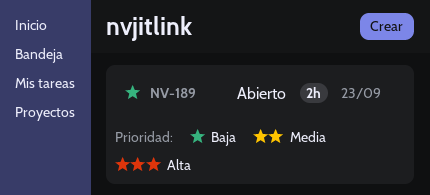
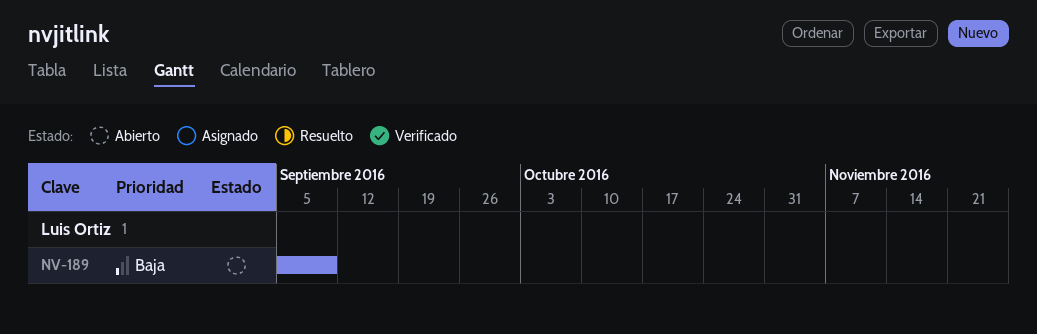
NV-189, due: Sep 23 -> Sep 9

